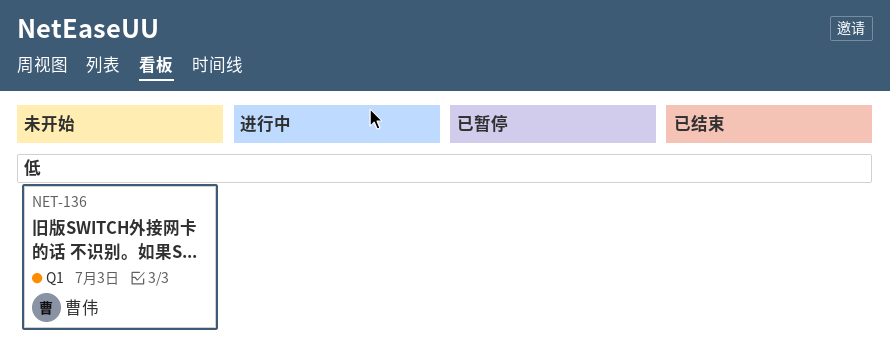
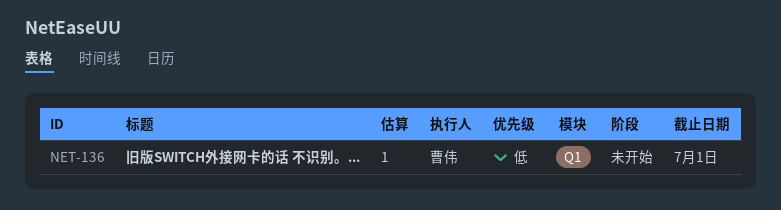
NET-136, due: Jul 3 -> Jul 1

